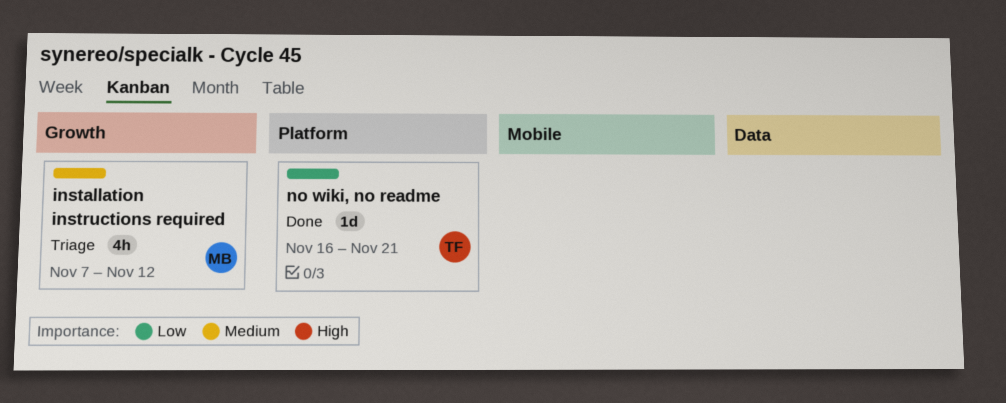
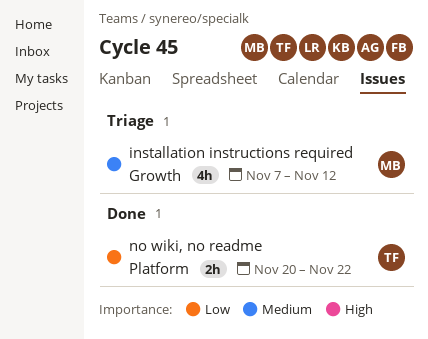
no wiki, no readme, estimate: 1d -> 2h
no wiki, no readme, start: Nov 16 -> Nov 20
no wiki, no readme, due: Nov 21 -> Nov 22

